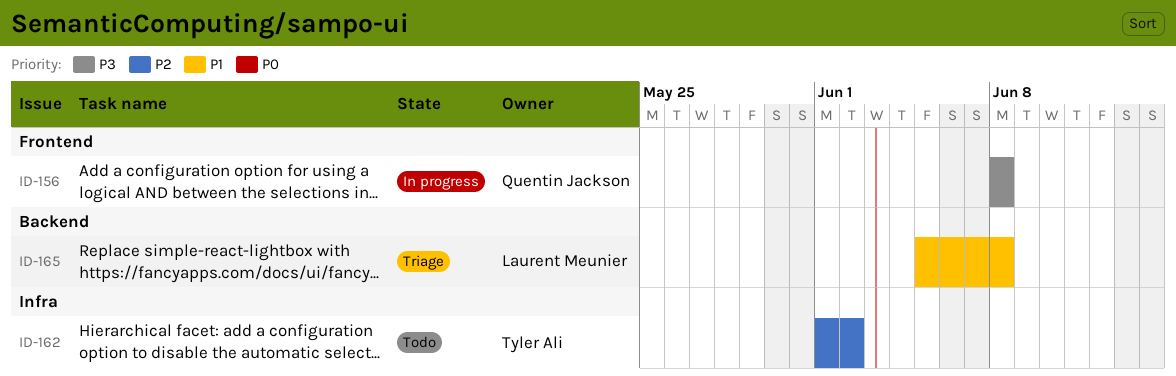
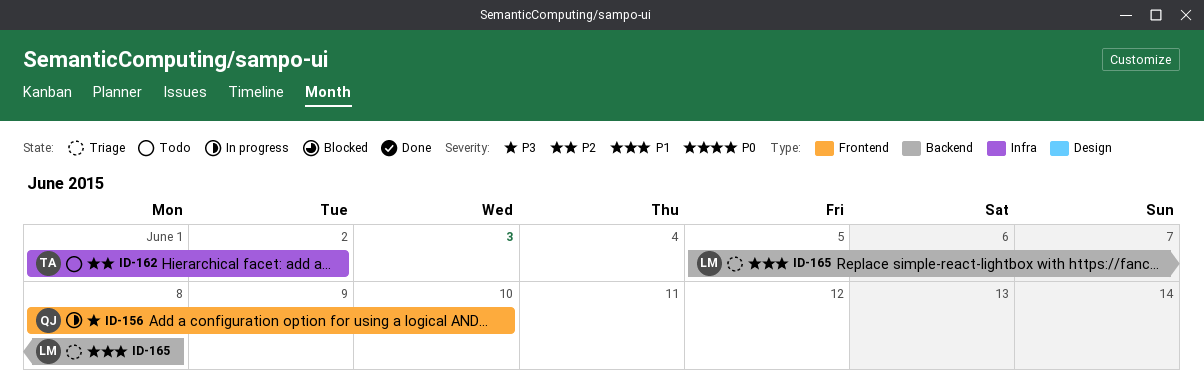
ID-156, due: Jun 8 -> Jun 10

